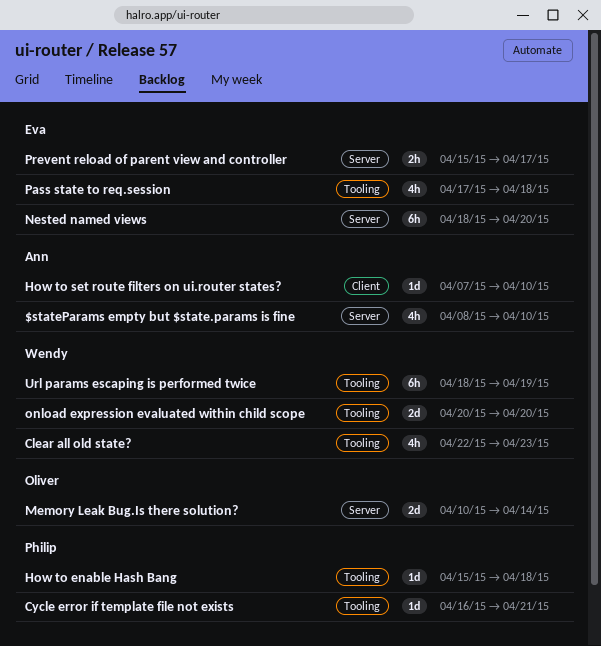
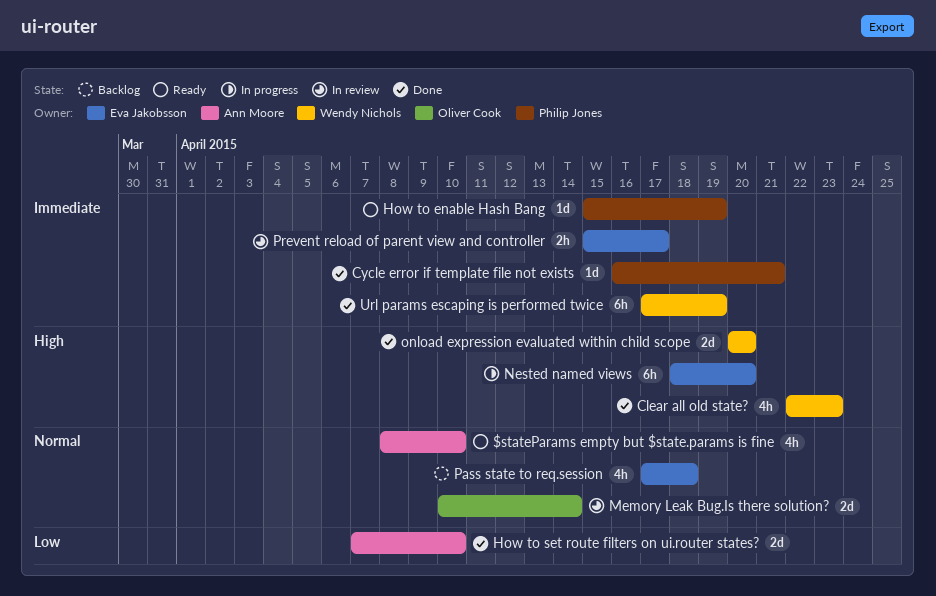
How to enable Hash Bang, due: Apr 18 -> Apr 19
How to set route filters on ui.router states?, estimate: 1d -> 2d
Url params escaping is performed twice, start: Apr 18 -> Apr 17

